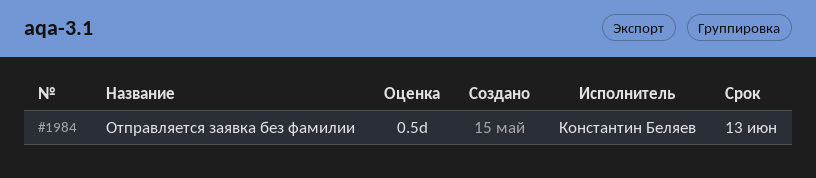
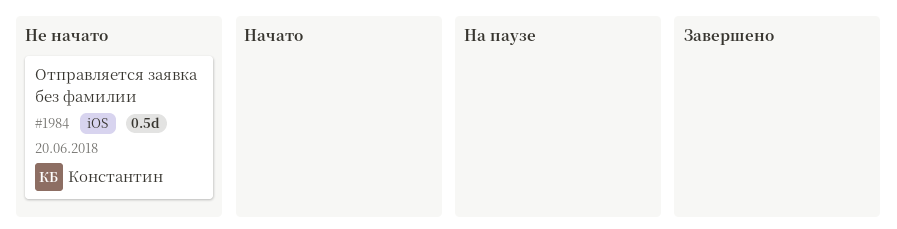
#1984, due: Jun 13 -> Jun 20

